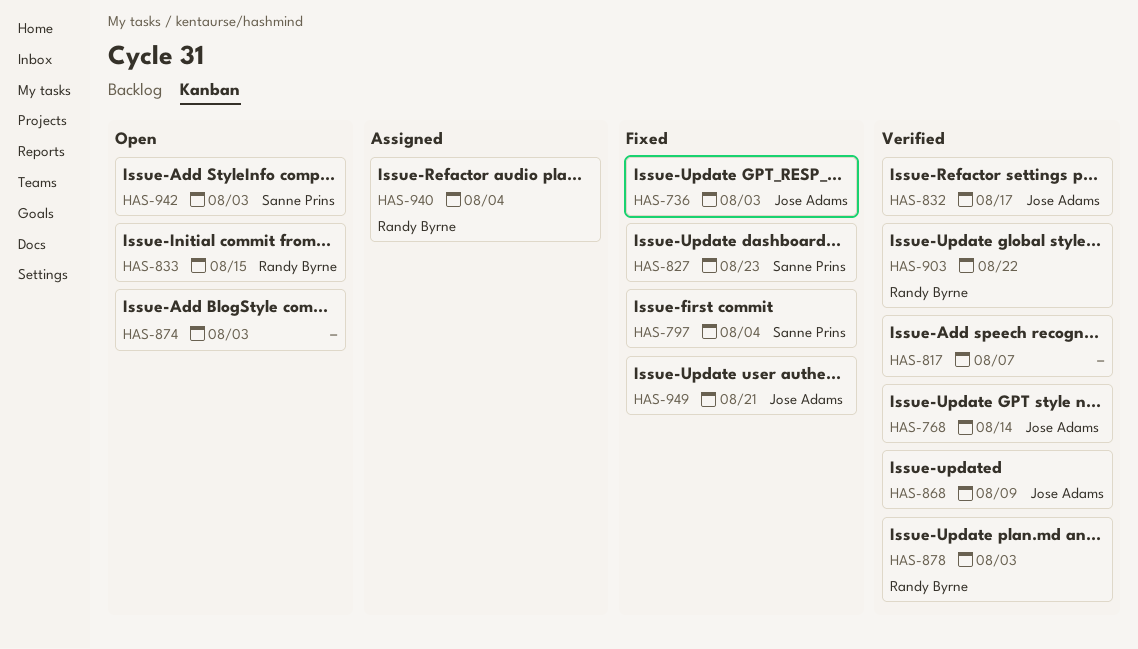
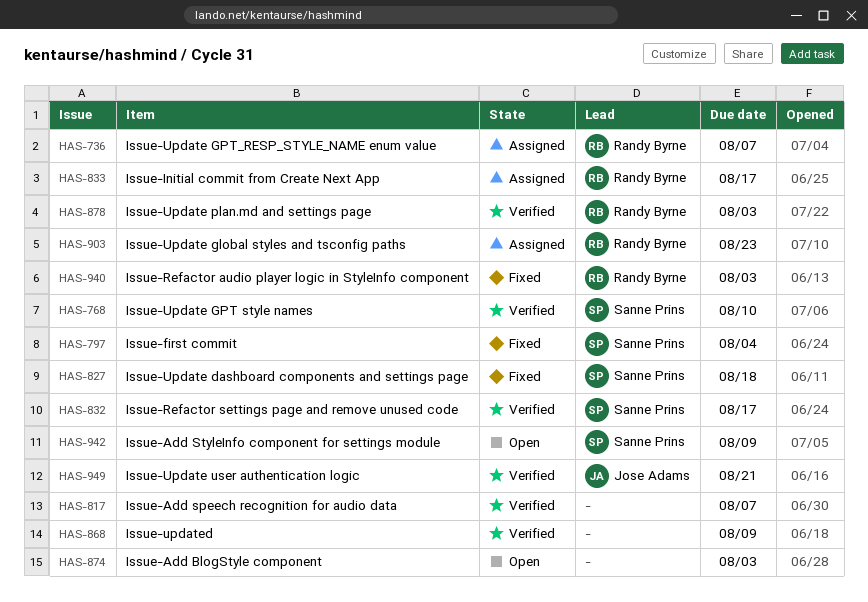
HAS-736, status: Fixed -> Assigned
HAS-736, owner: Jose Adams -> Randy Byrne
HAS-736, due: Aug 3 -> Aug 7
HAS-768, owner: Jose Adams -> Sanne Prins
HAS-768, due: Aug 14 -> Aug 10
HAS-827, due: Aug 23 -> Aug 18
HAS-832, owner: Jose Adams -> Sanne Prins
HAS-833, status: Open -> Assigned
HAS-833, due: Aug 15 -> Aug 17
HAS-868, owner: Jose Adams -> none
HAS-903, status: Verified -> Assigned
HAS-903, due: Aug 22 -> Aug 23
HAS-940, status: Assigned -> Fixed
HAS-940, due: Aug 4 -> Aug 3
HAS-942, due: Aug 3 -> Aug 9
HAS-949, status: Fixed -> Verified

